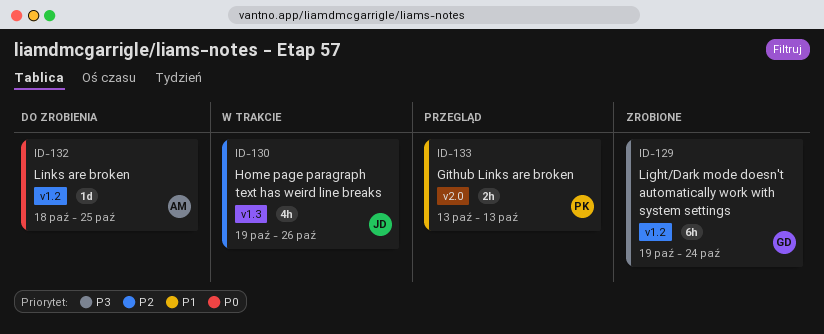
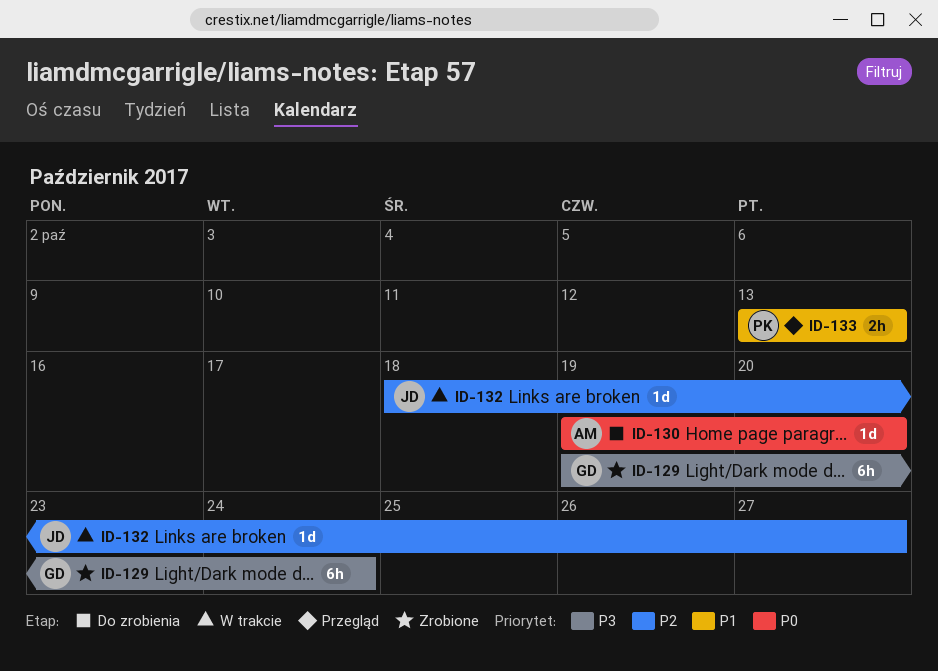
ID-130, status: W trakcie -> Do zrobienia
ID-130, owner: JD -> AM
ID-130, priority: P2 -> P0
ID-130, estimate: 4h -> 1d
ID-130, due: Oct 26 -> Oct 20
ID-132, status: Do zrobienia -> W trakcie
ID-132, owner: AM -> JD
ID-132, priority: P0 -> P2
ID-132, due: Oct 25 -> Oct 27

